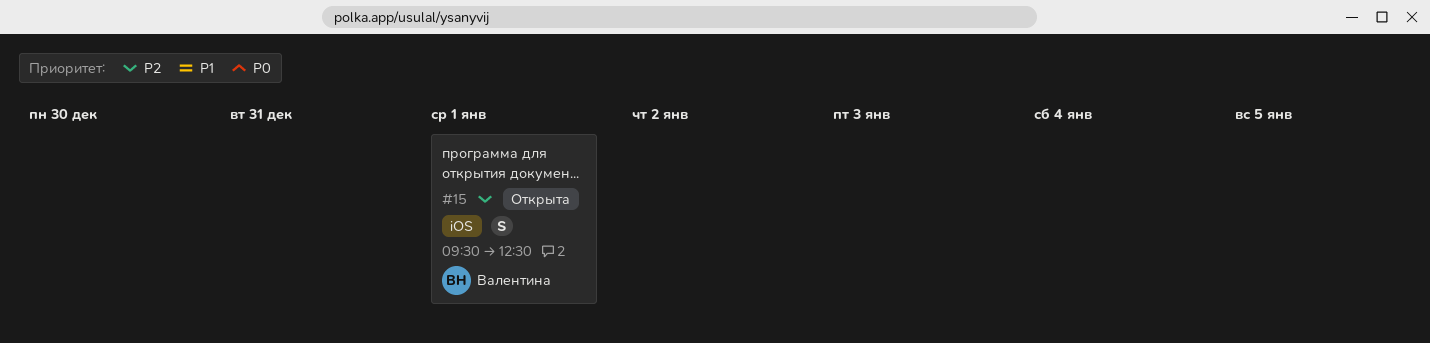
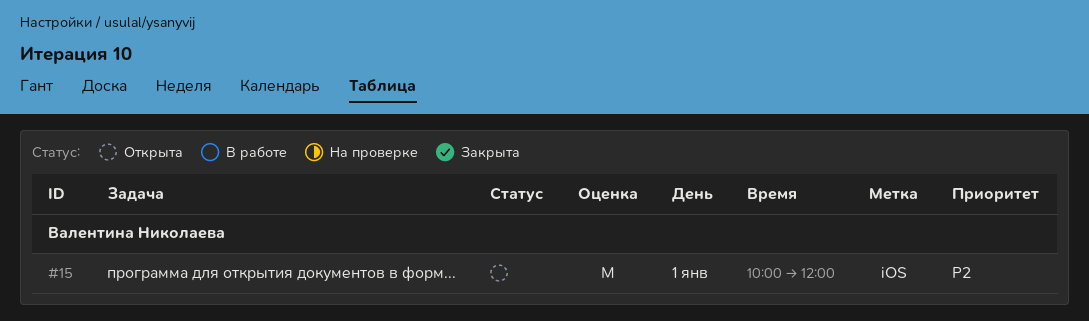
#15, estimate: S -> M
#15, begins: 09:30 -> 10:00
#15, ends: 12:30 -> 12:00

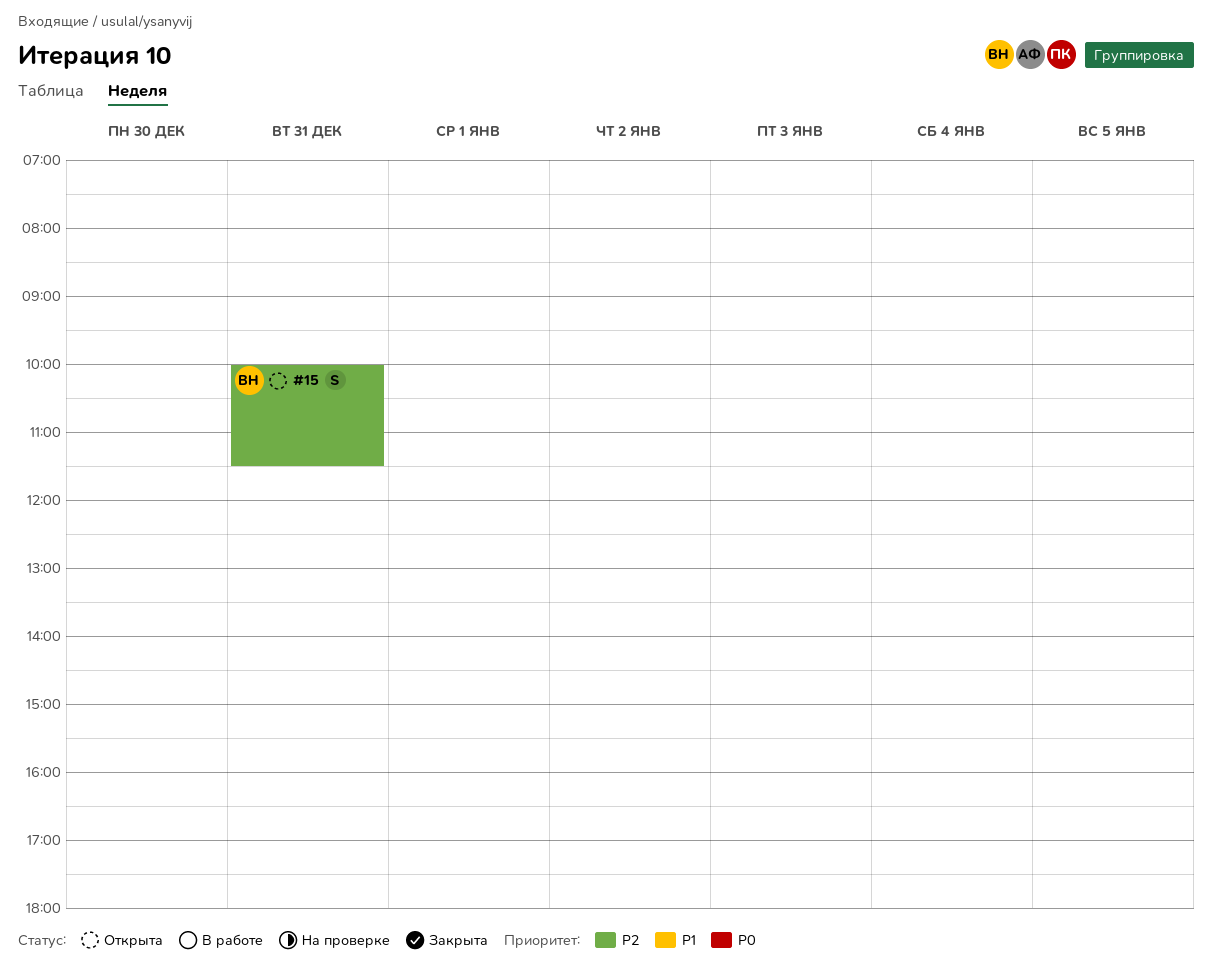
#15, estimate: M -> S
#15, day: Jan 1 -> Dec 31
#15, ends: 12:00 -> 11:30

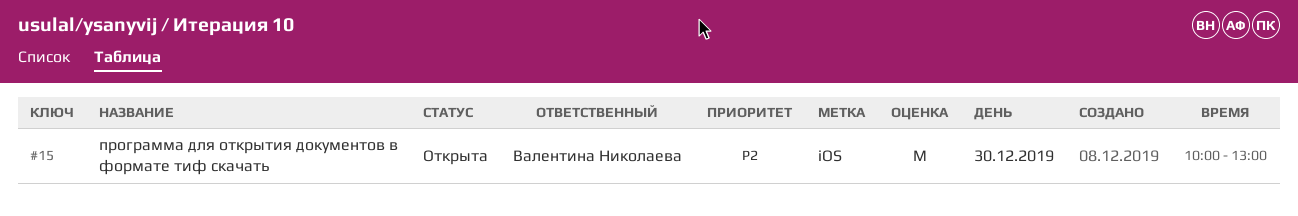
#15, estimate: S -> M
#15, day: Dec 31 -> Dec 30
#15, ends: 11:30 -> 13:00

